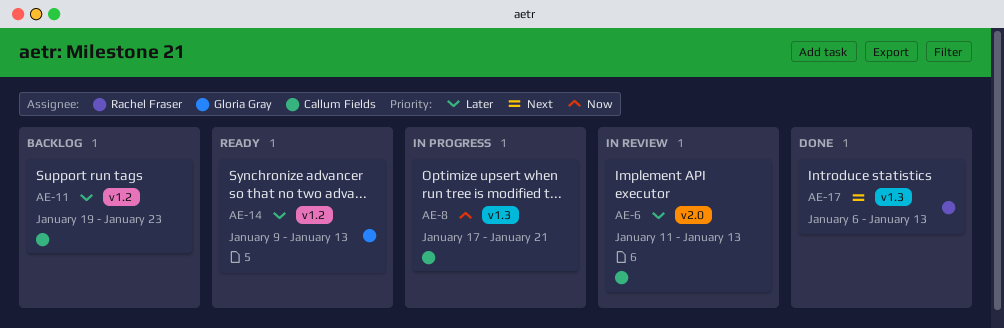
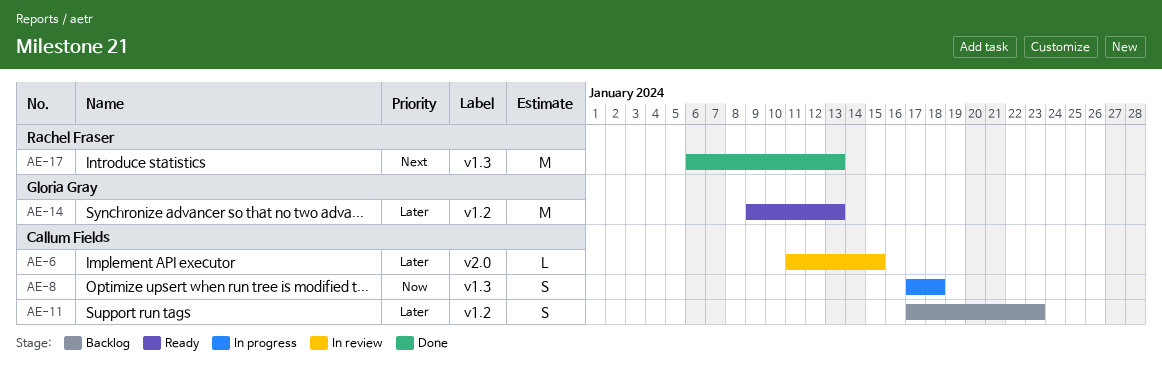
AE-6, due: Jan 13 -> Jan 15
AE-8, due: Jan 21 -> Jan 18
AE-11, start: Jan 19 -> Jan 17

